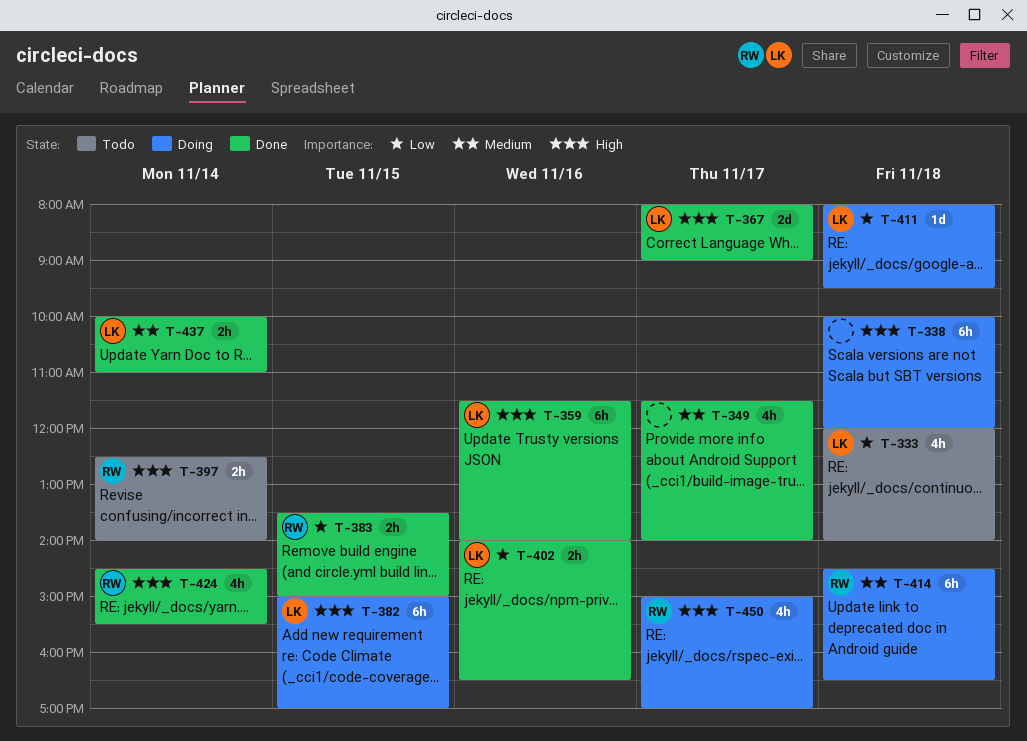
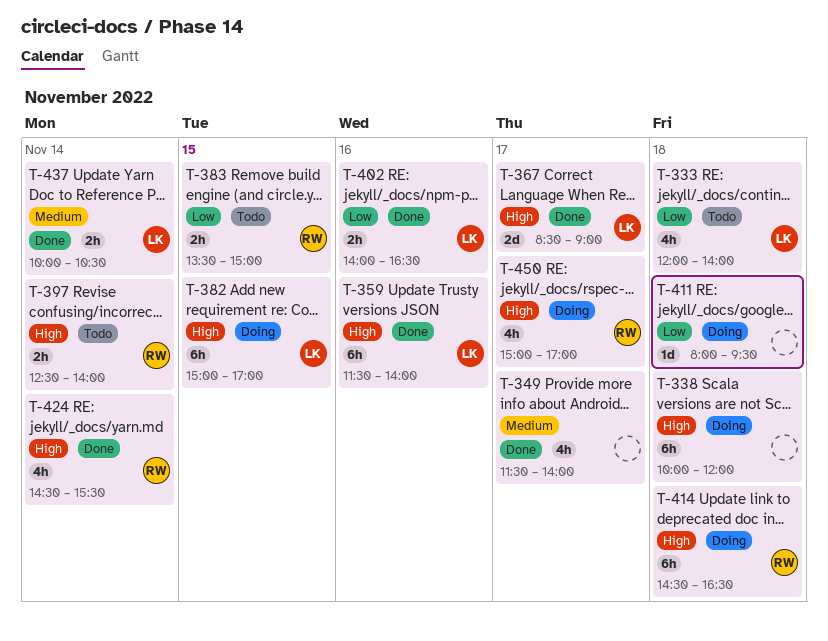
T-367, begins: 08:00 -> 08:30
T-383, status: Done -> Todo
T-411, owner: LK -> none
T-414, priority: Medium -> High
T-437, ends: 11:00 -> 10:30

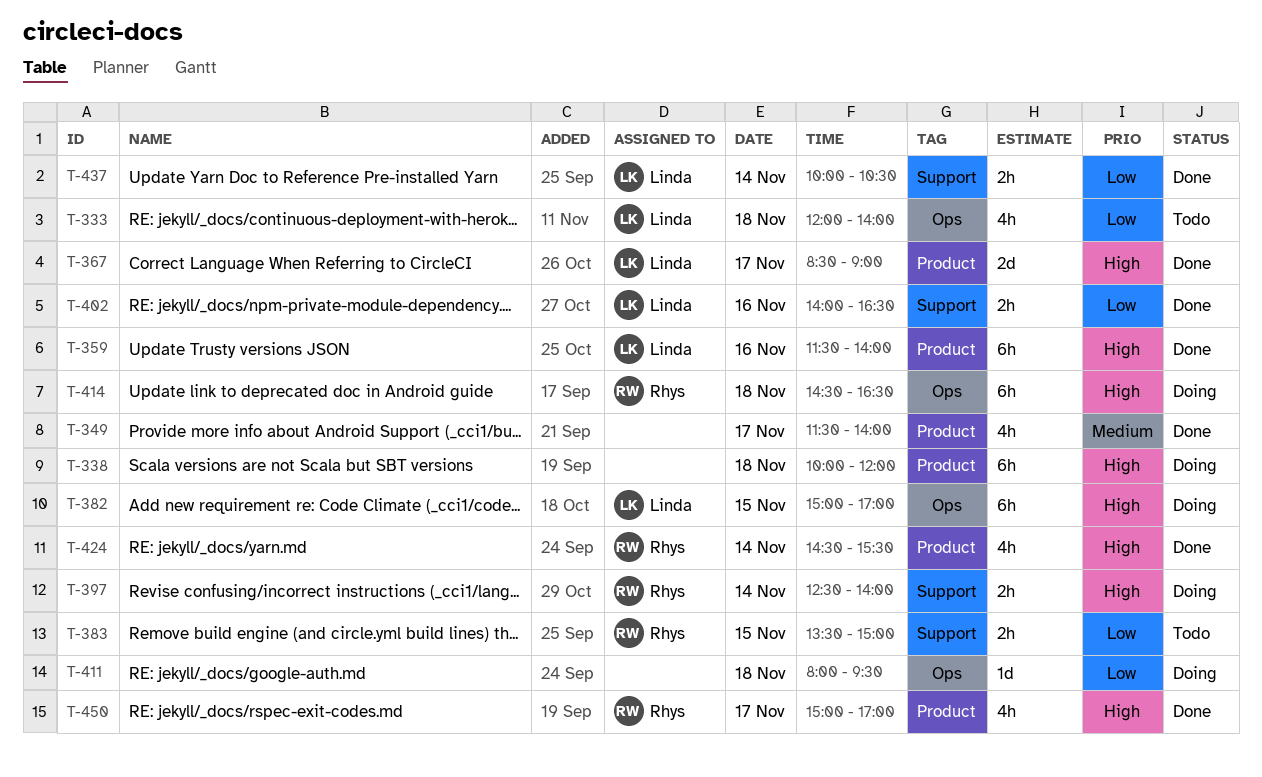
T-397, status: Todo -> Doing
T-437, priority: Medium -> Low
T-450, status: Doing -> Done

